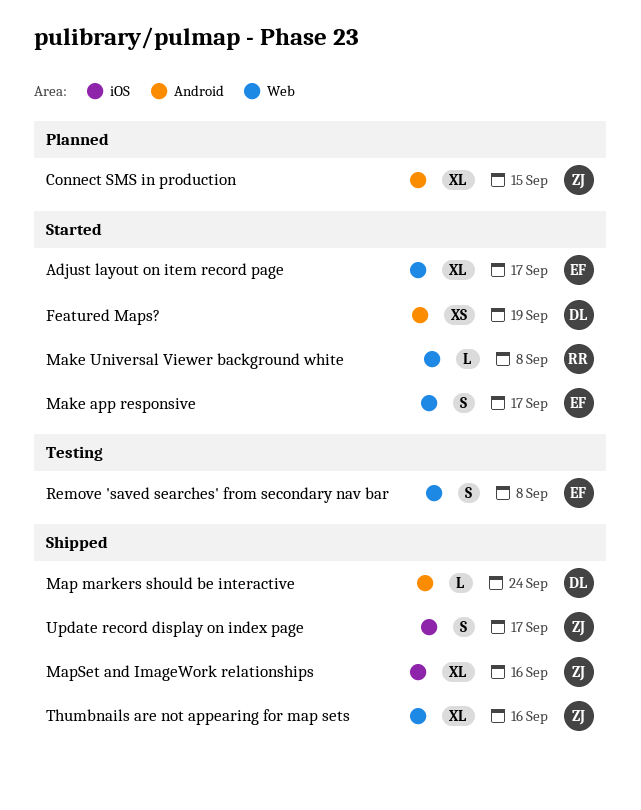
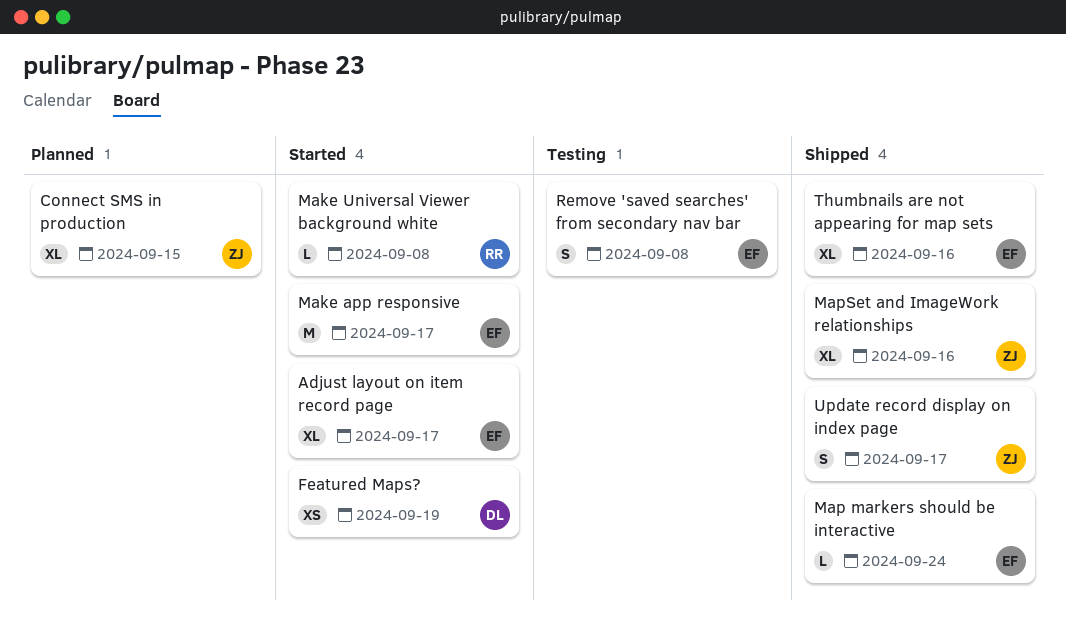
Make app responsive, estimate: S -> M
Map markers should be interactive, owner: DL -> EF
Thumbnails are not appearing for map sets, owner: ZJ -> EF

